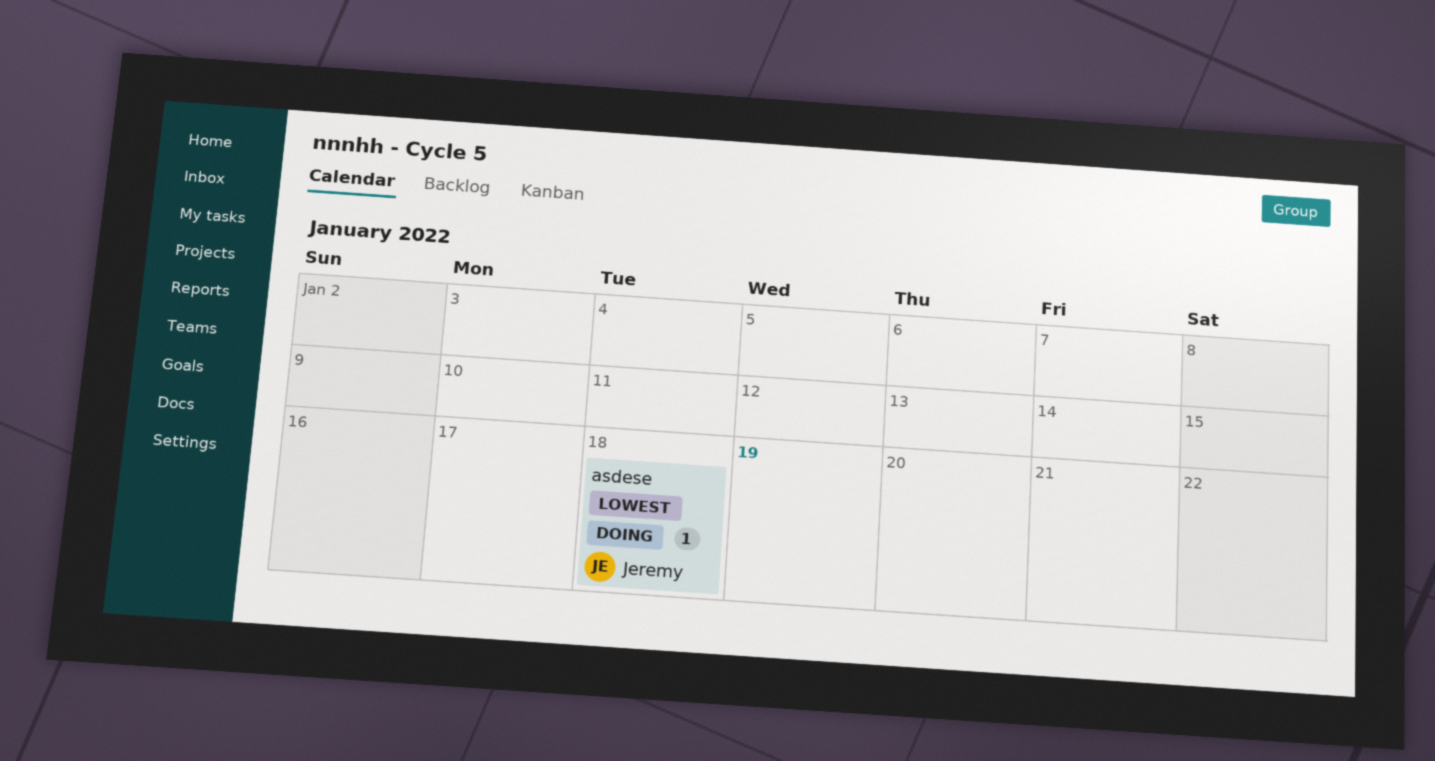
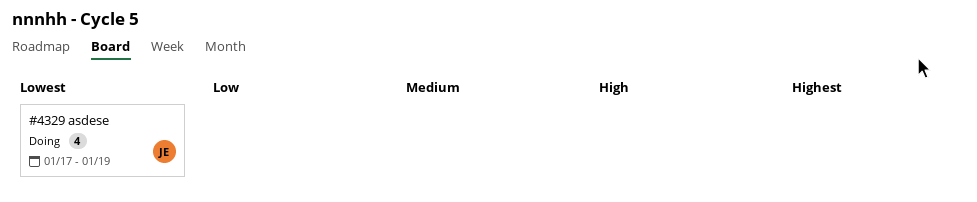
asdese, estimate: 1 -> 4
asdese, due: Jan 18 -> Jan 19

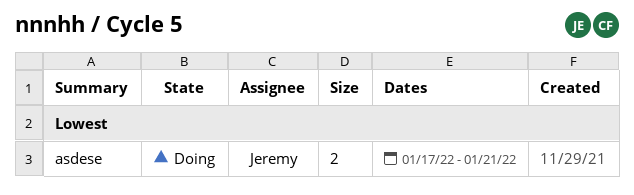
asdese, estimate: 4 -> 2
asdese, due: Jan 19 -> Jan 21

